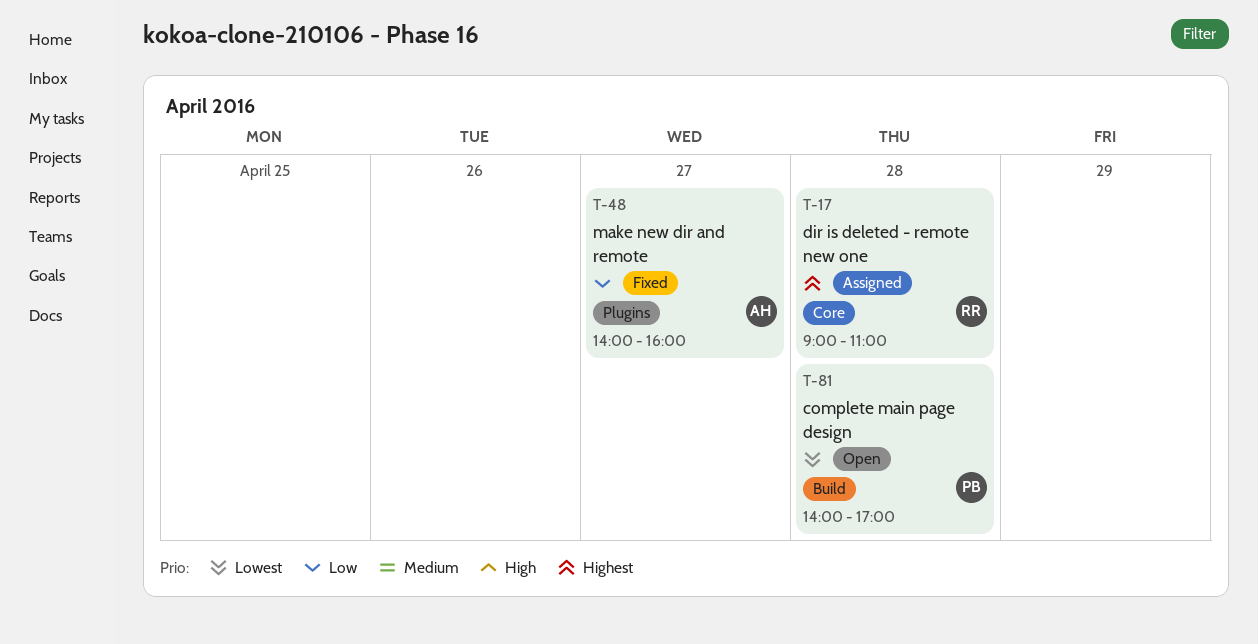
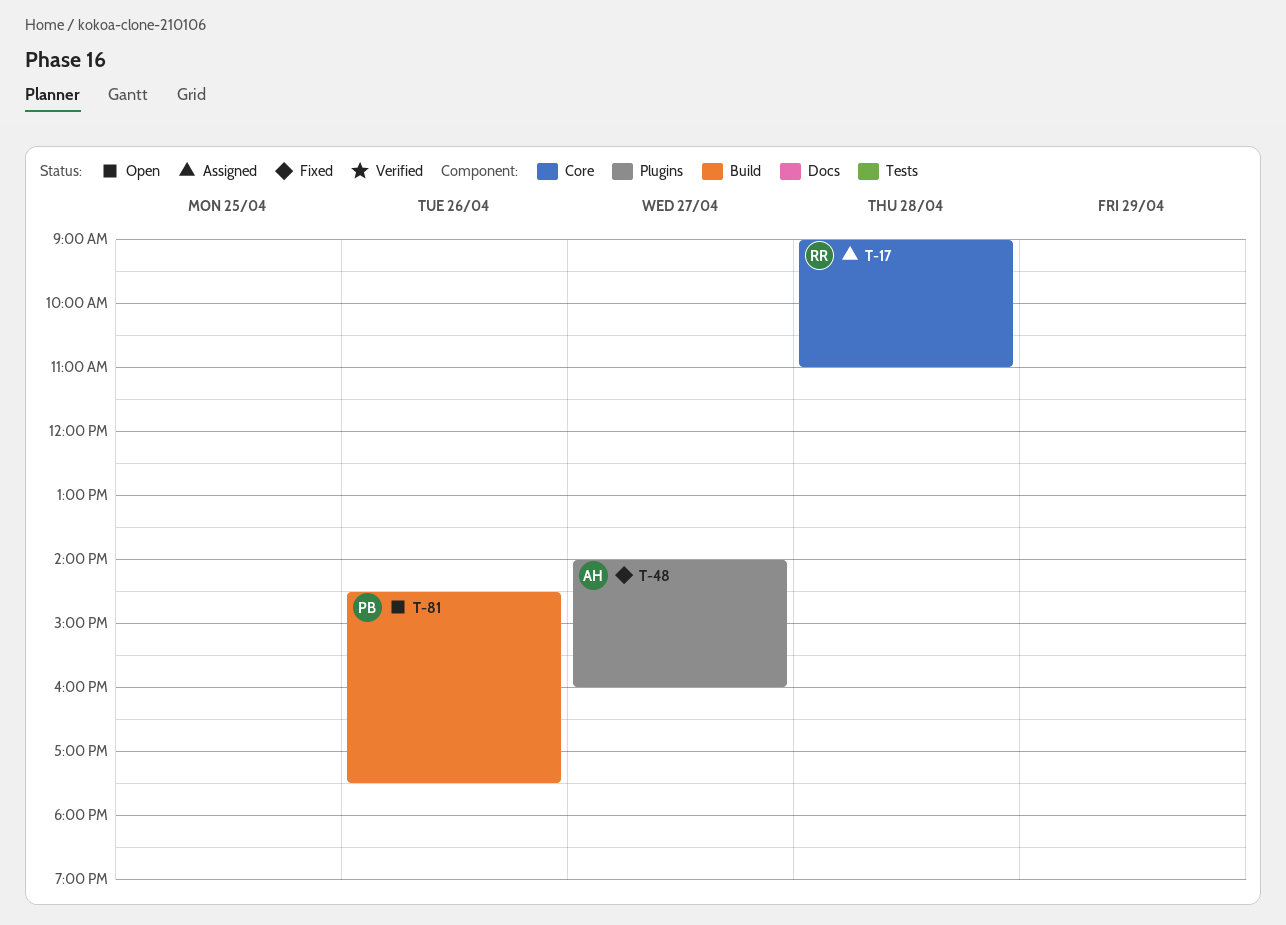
T-81, day: Apr 28 -> Apr 26
T-81, begins: 14:00 -> 14:30
T-81, ends: 17:00 -> 17:30

